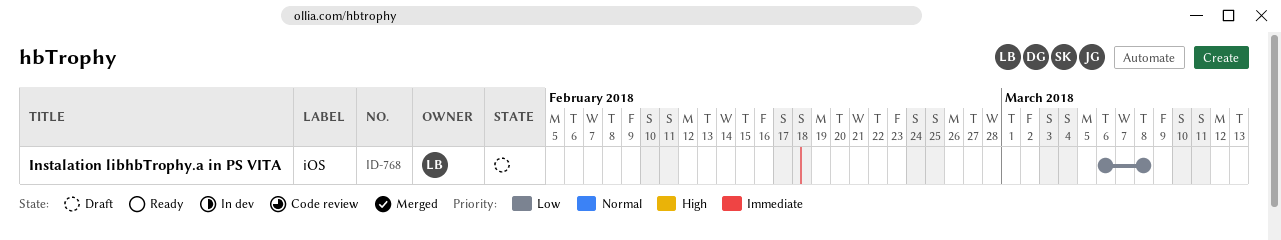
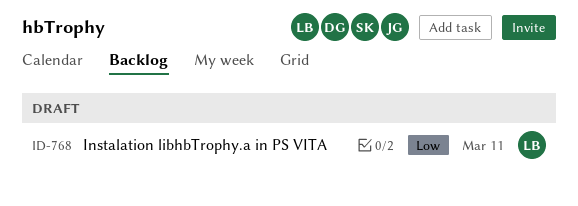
ID-768, due: Mar 8 -> Mar 11

